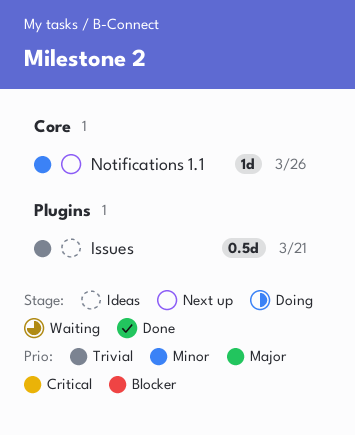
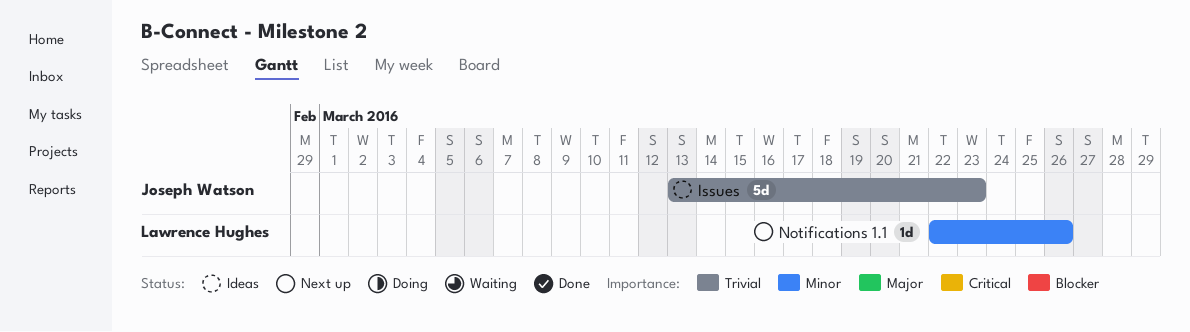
Issues, estimate: 0.5d -> 5d
Issues, due: Mar 21 -> Mar 23

